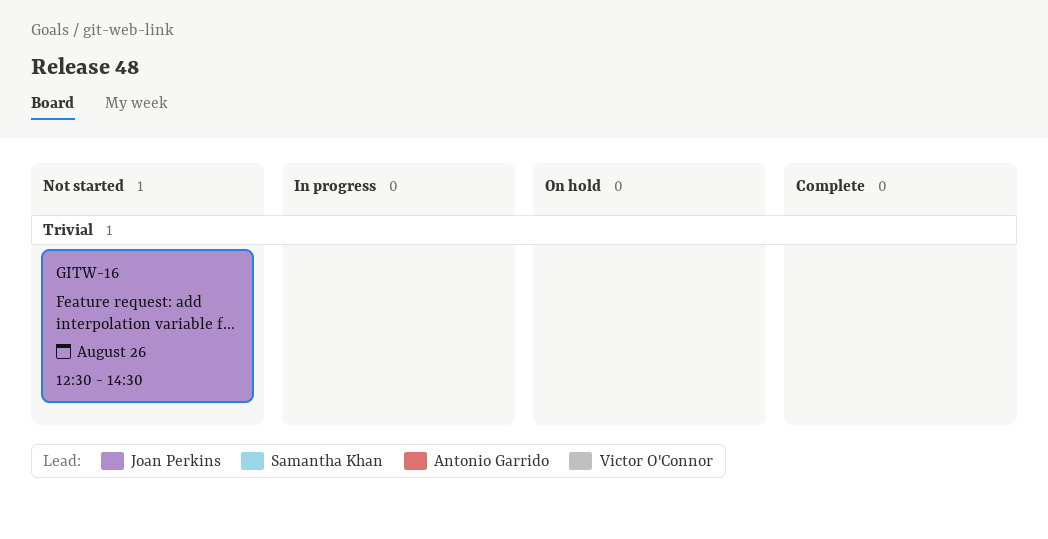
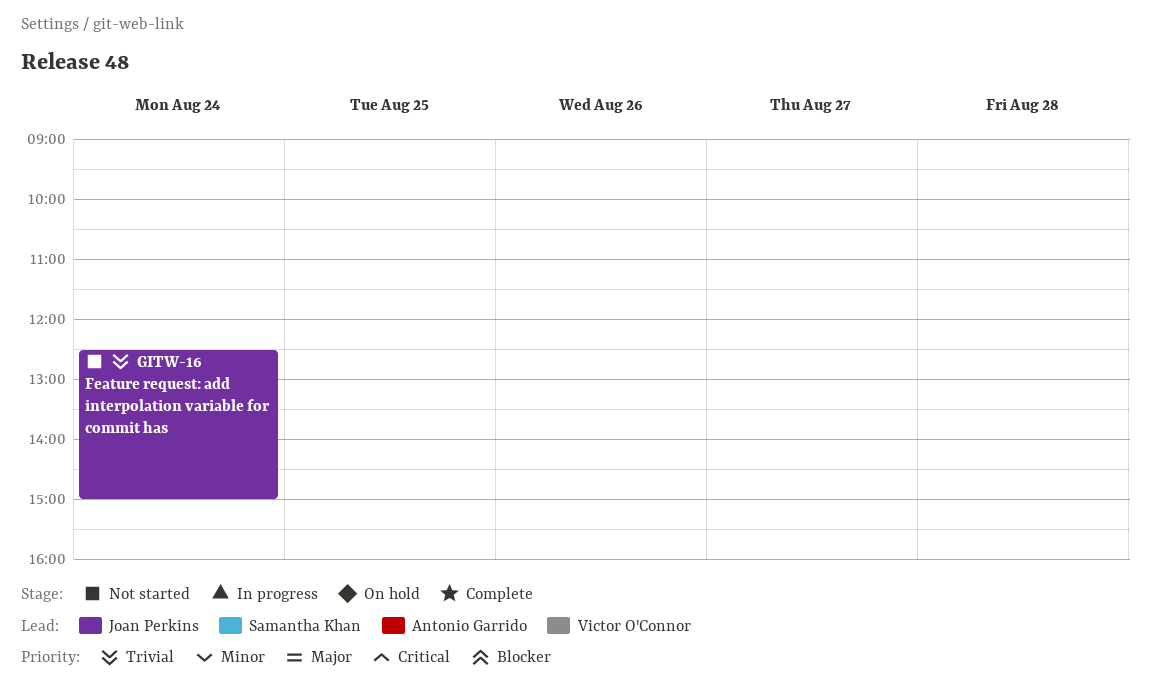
GITW-16, day: Aug 26 -> Aug 24
GITW-16, ends: 14:30 -> 15:00

